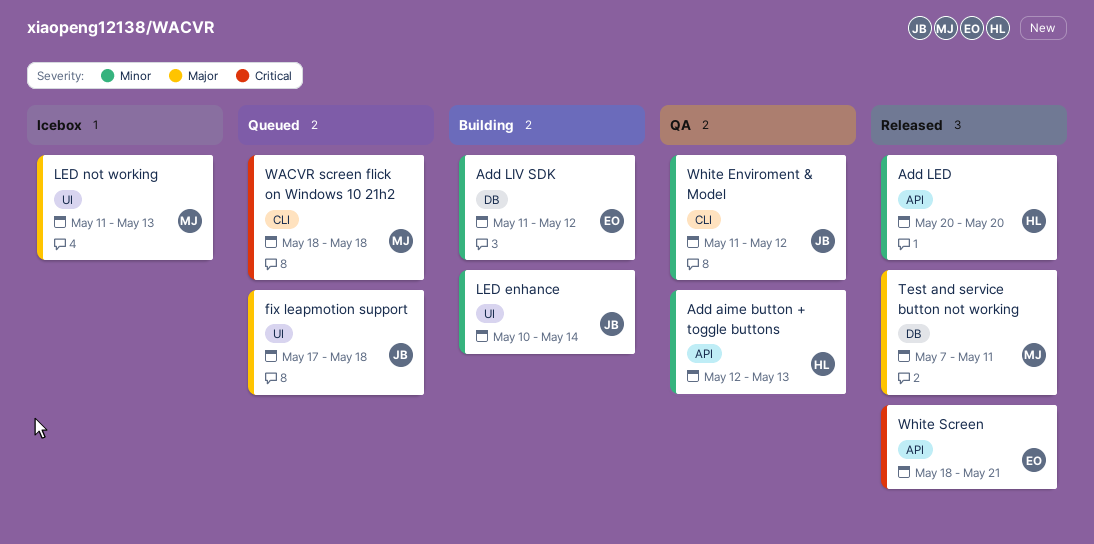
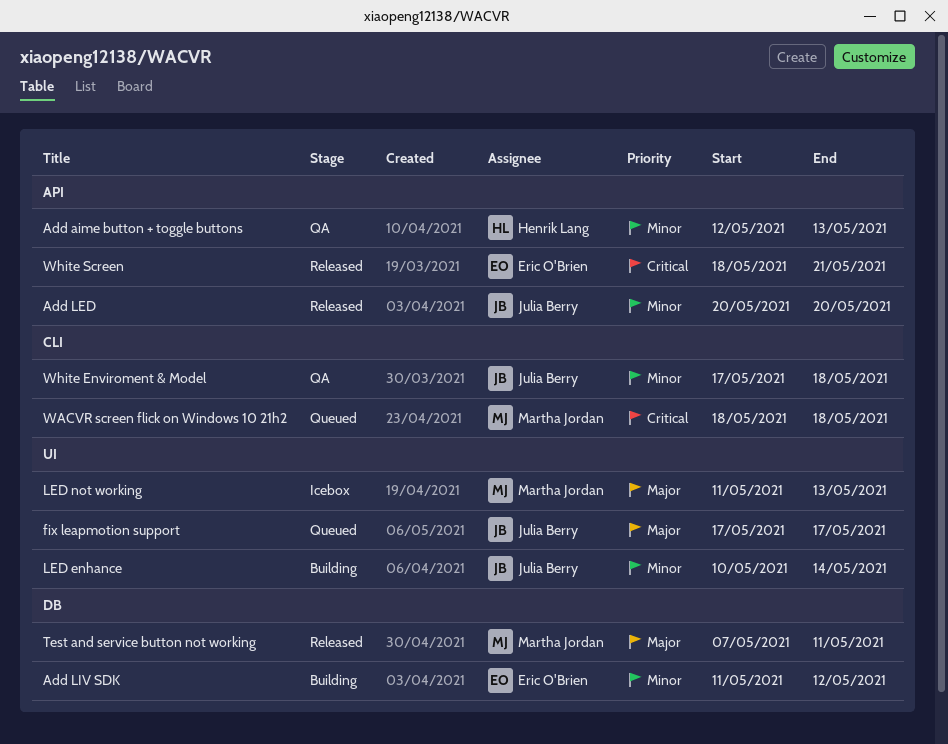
Add LED, owner: Henrik Lang -> Julia Berry
fix leapmotion support, due: May 18 -> May 17
White Enviroment & Model, start: May 11 -> May 17
White Enviroment & Model, due: May 12 -> May 18

